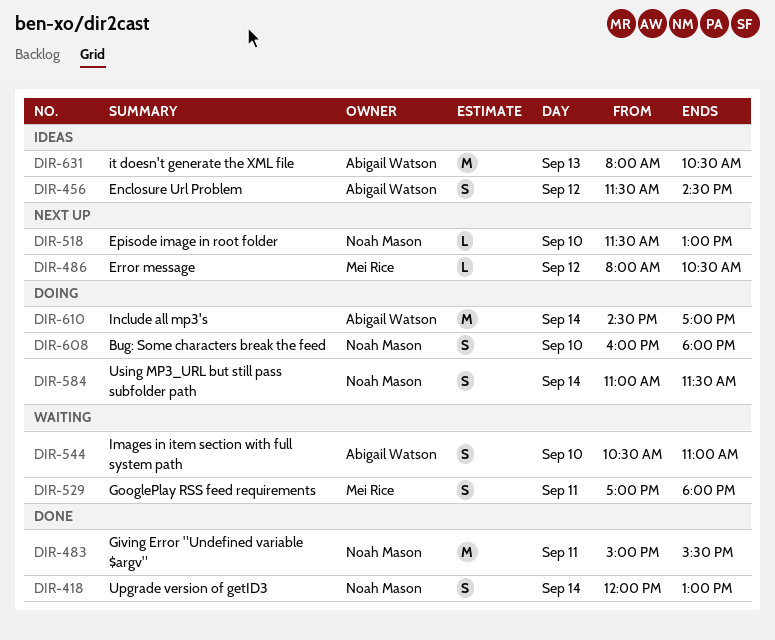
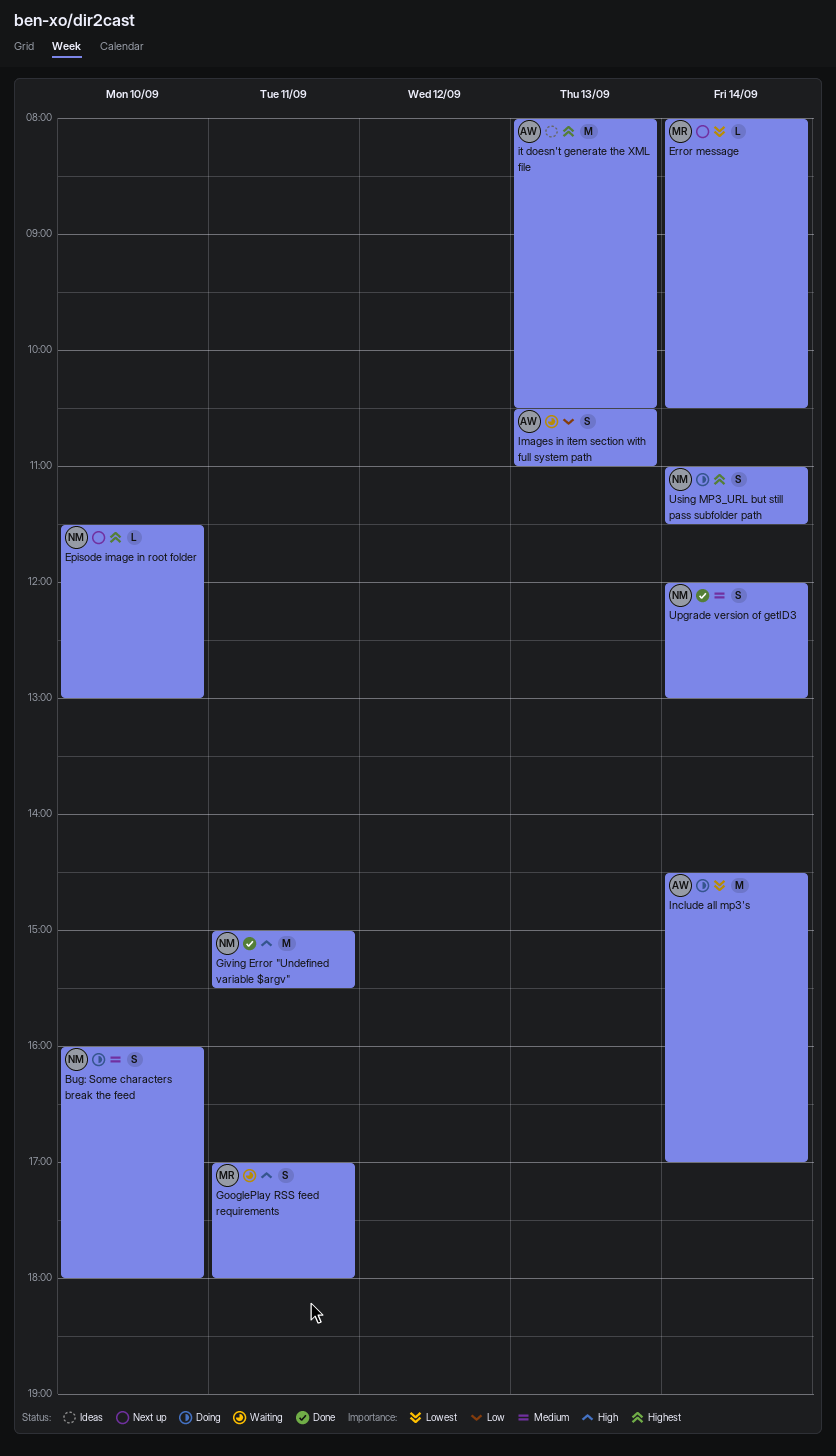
Enclosure Url Problem: present -> none
Error message, day: Sep 12 -> Sep 14
Images in item section with full system path, day: Sep 10 -> Sep 13

